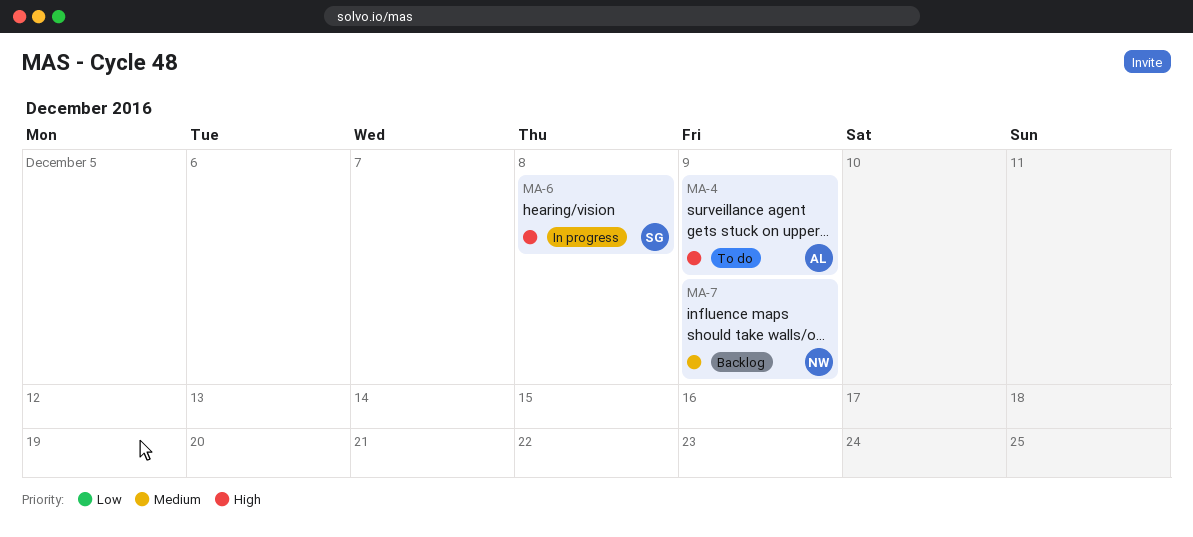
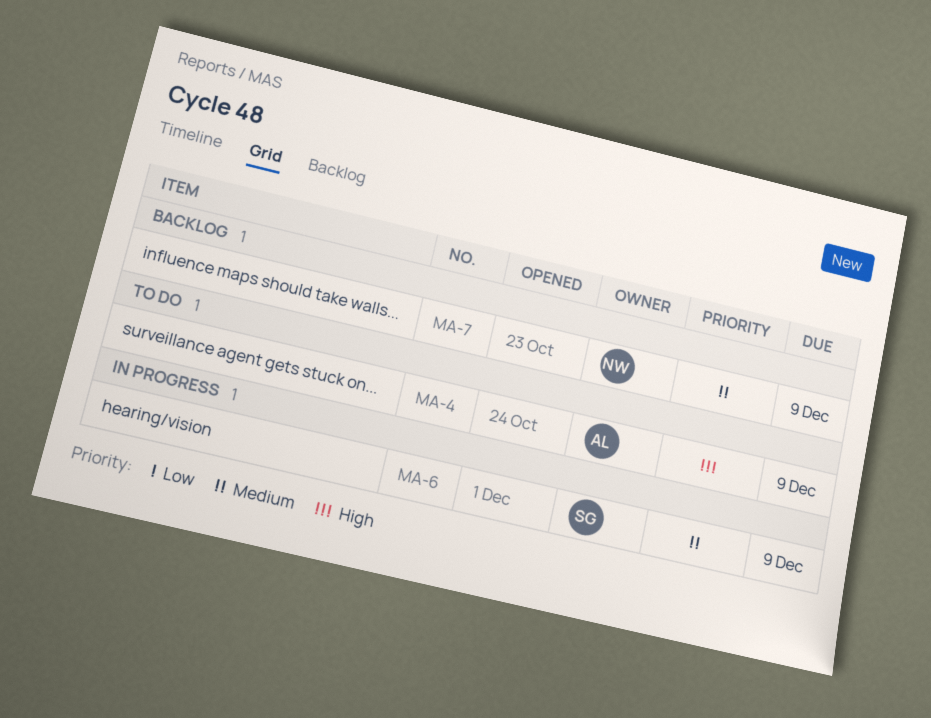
MA-6, priority: High -> Medium
MA-6, due: Dec 8 -> Dec 9

